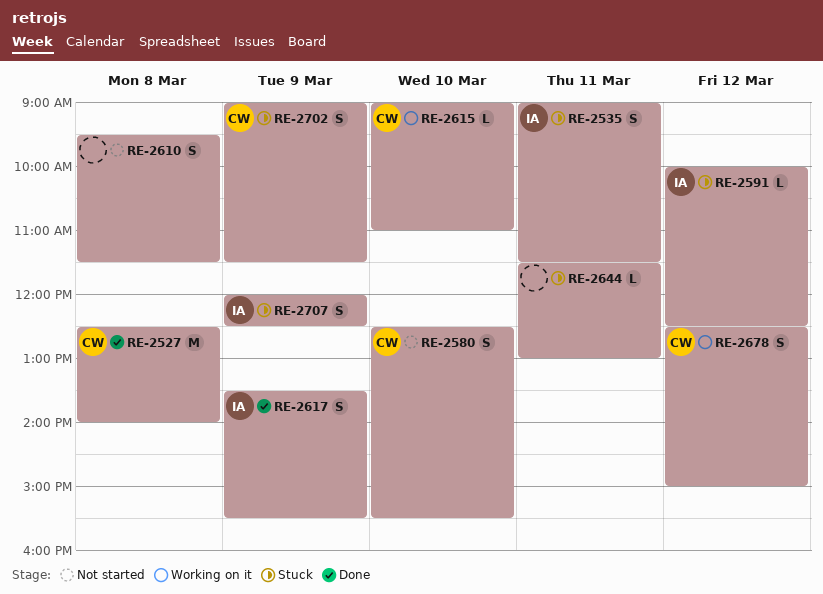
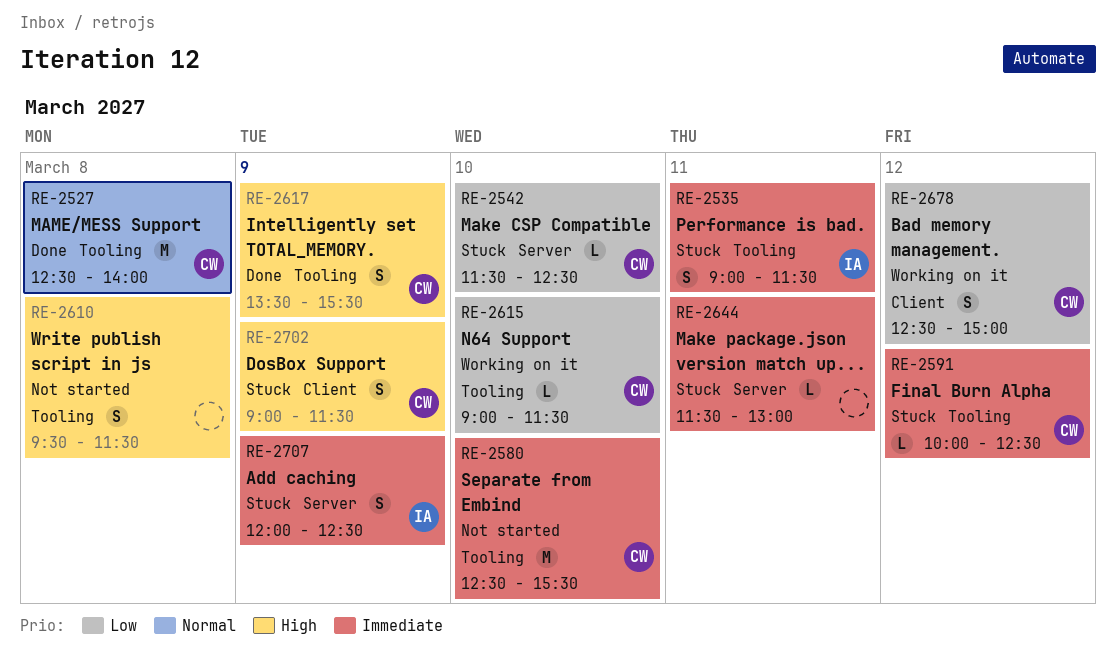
RE-2542: none -> present
RE-2580, estimate: S -> M
RE-2591, owner: IA -> CW
RE-2615, ends: 11:00 -> 11:30
RE-2617, owner: IA -> CW

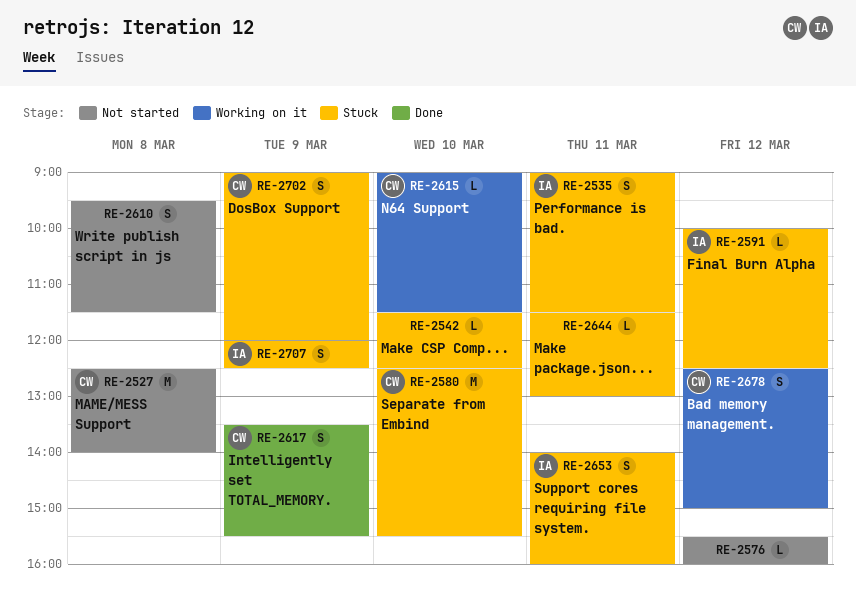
RE-2527, status: Done -> Not started
RE-2542, owner: CW -> none
RE-2576: none -> present
RE-2580, status: Not started -> Stuck
RE-2591, owner: CW -> IA
RE-2653: none -> present
RE-2702, ends: 11:30 -> 12:00

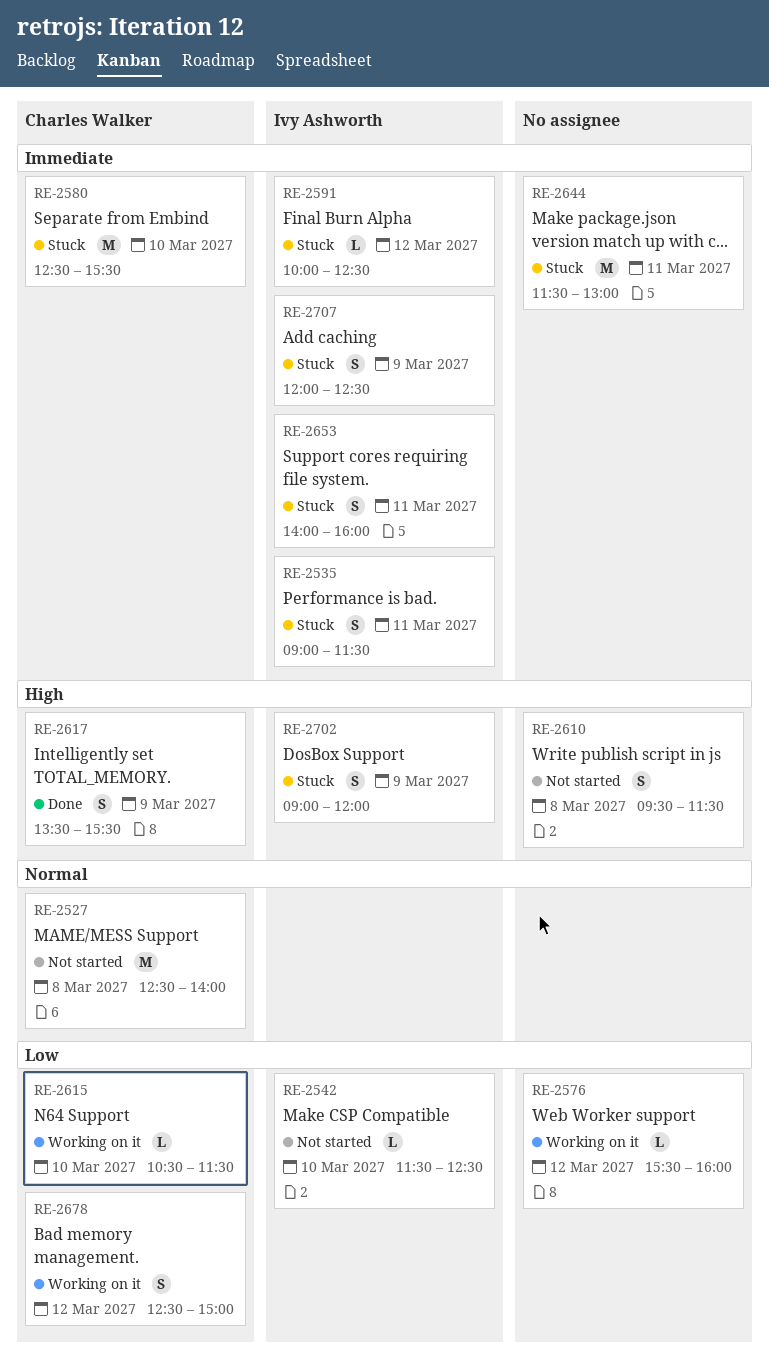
RE-2542, status: Stuck -> Not started
RE-2542, owner: none -> Ivy Ashworth
RE-2576, status: Not started -> Working on it
RE-2615, begins: 09:00 -> 10:30
RE-2644, estimate: L -> M
RE-2702, owner: Charles Walker -> Ivy Ashworth

